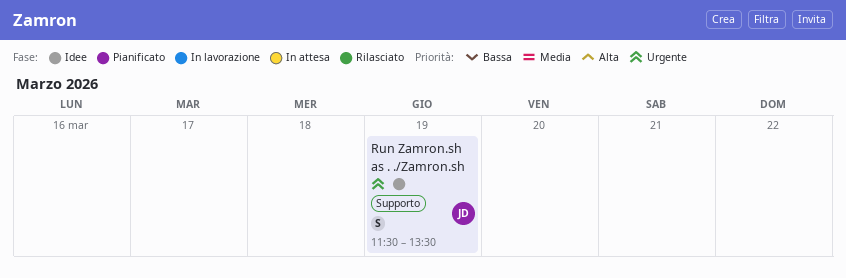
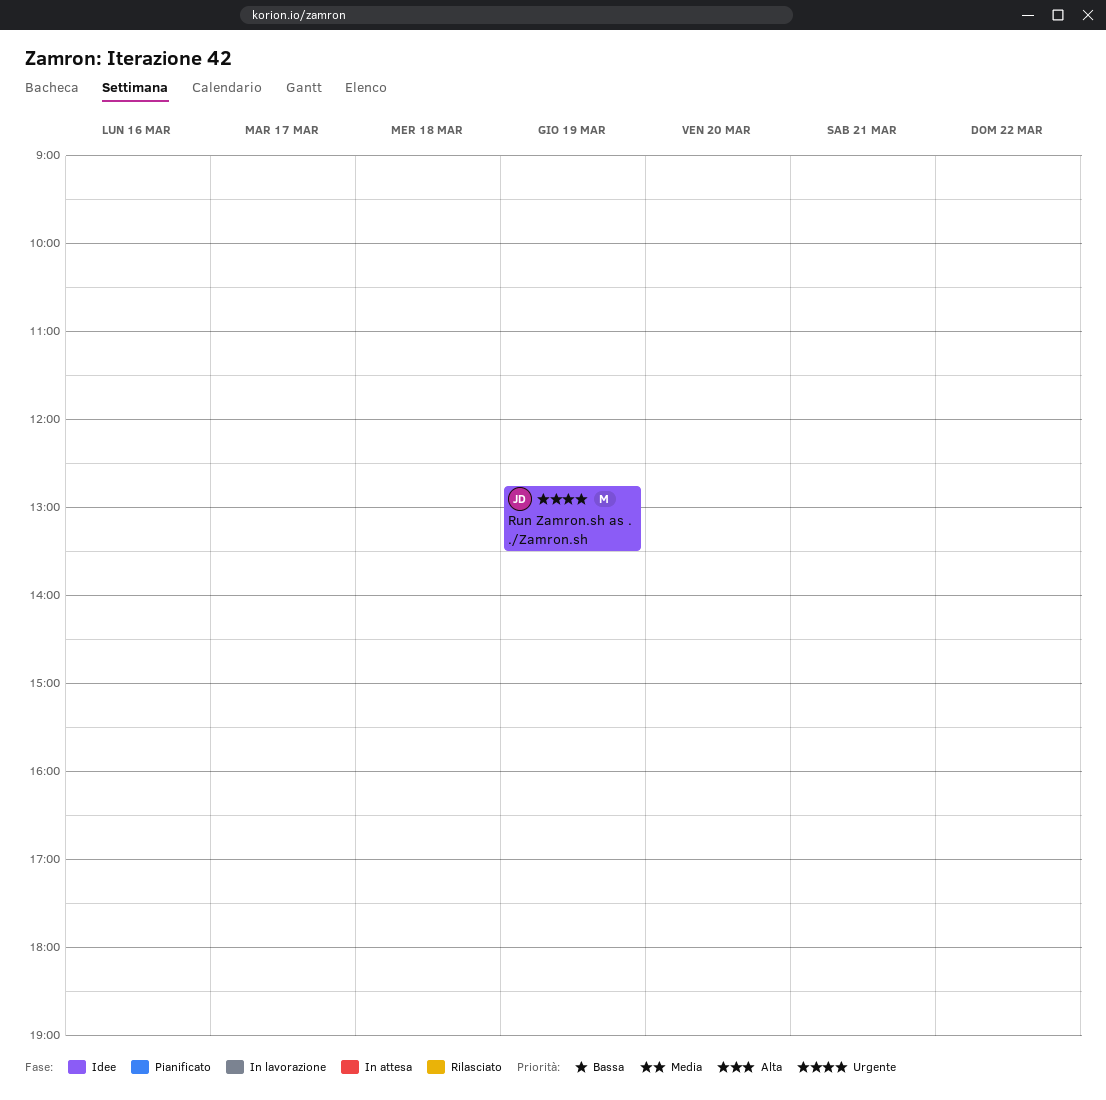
Run Zamron.sh as . ./Zamron.sh, estimate: S -> M
Run Zamron.sh as . ./Zamron.sh, begins: 11:30 -> 12:45

